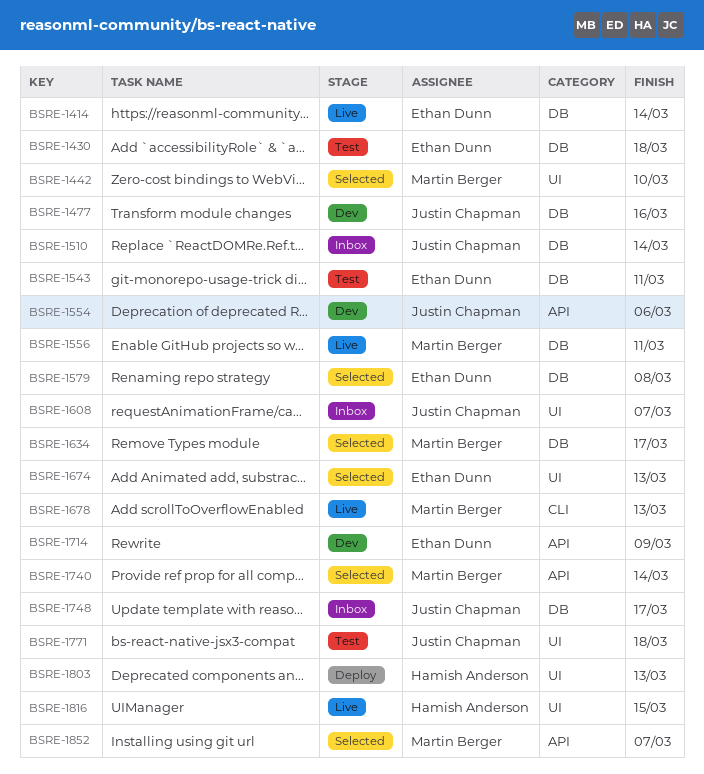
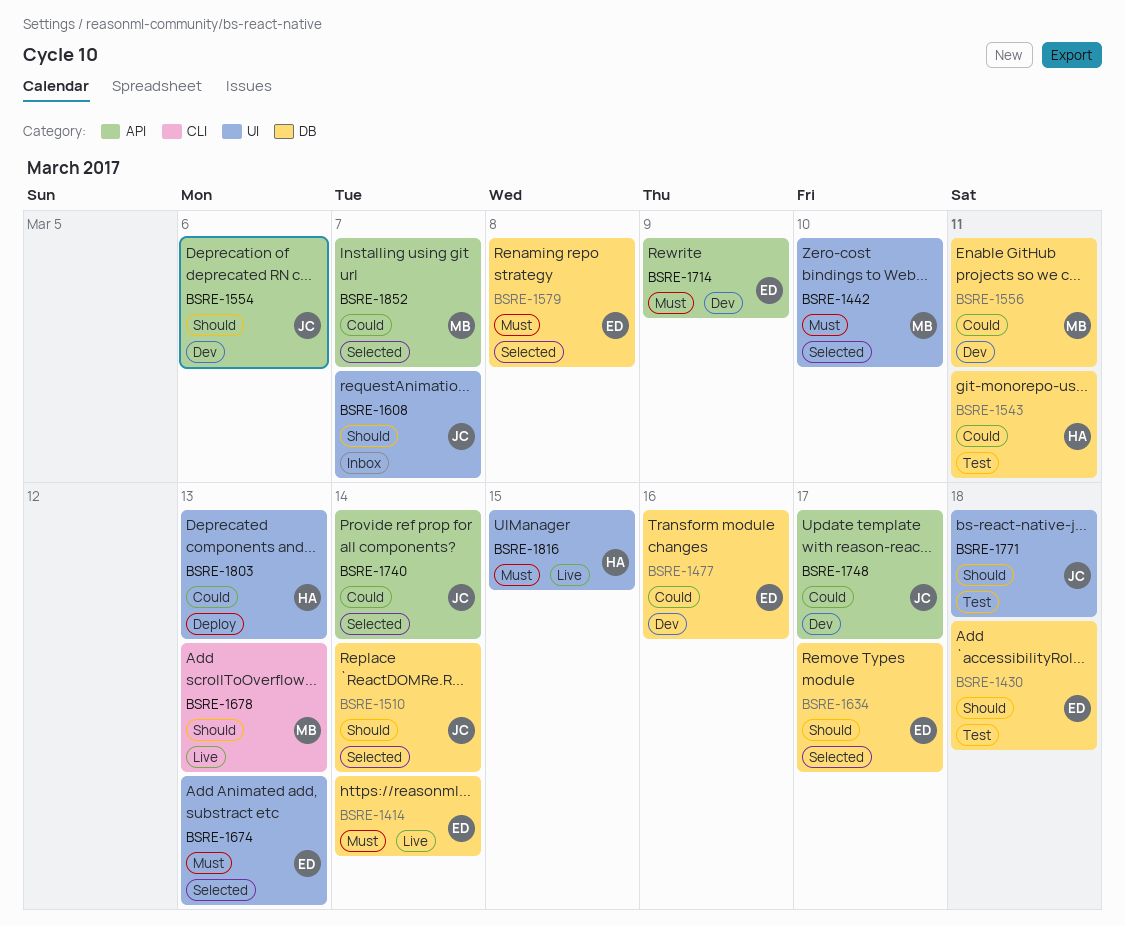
BSRE-1477, owner: Justin Chapman -> Ethan Dunn
BSRE-1510, status: Inbox -> Selected
BSRE-1543, owner: Ethan Dunn -> Hamish Anderson
BSRE-1556, status: Live -> Dev
BSRE-1634, owner: Martin Berger -> Ethan Dunn
BSRE-1740, owner: Martin Berger -> Justin Chapman
BSRE-1748, status: Inbox -> Dev
BSRE-1748, label: DB -> API

